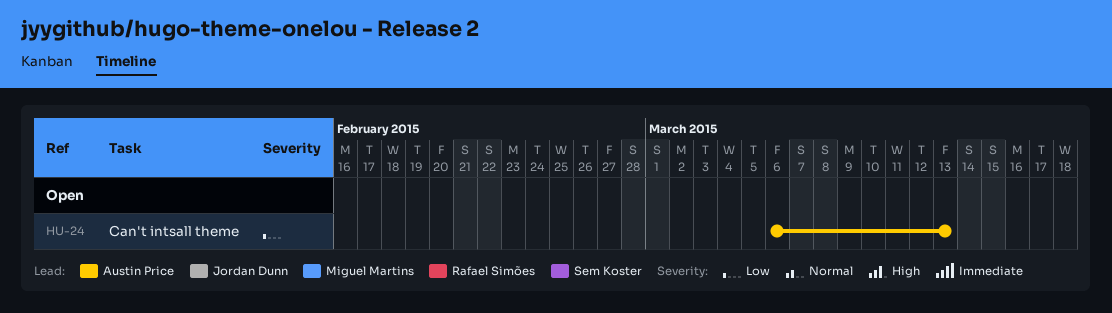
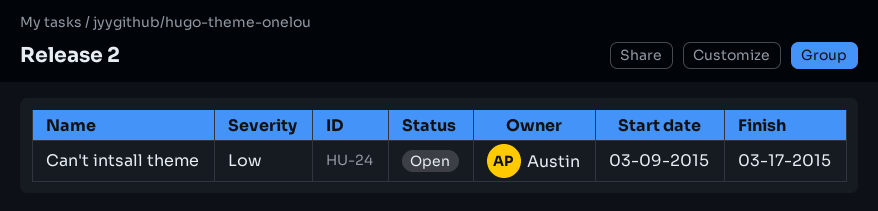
HU-24, start: Mar 6 -> Mar 9
HU-24, due: Mar 13 -> Mar 17

